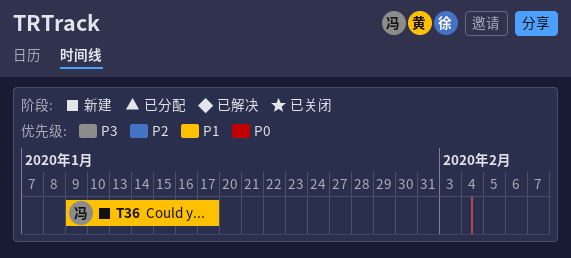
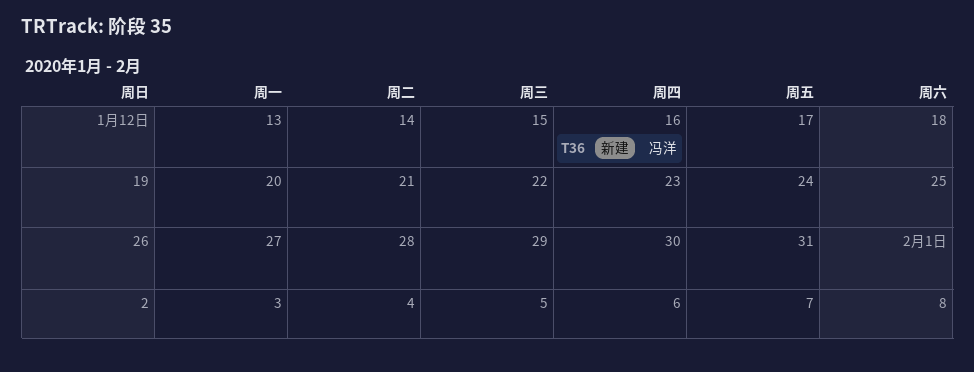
T36, due: Jan 17 -> Jan 16

